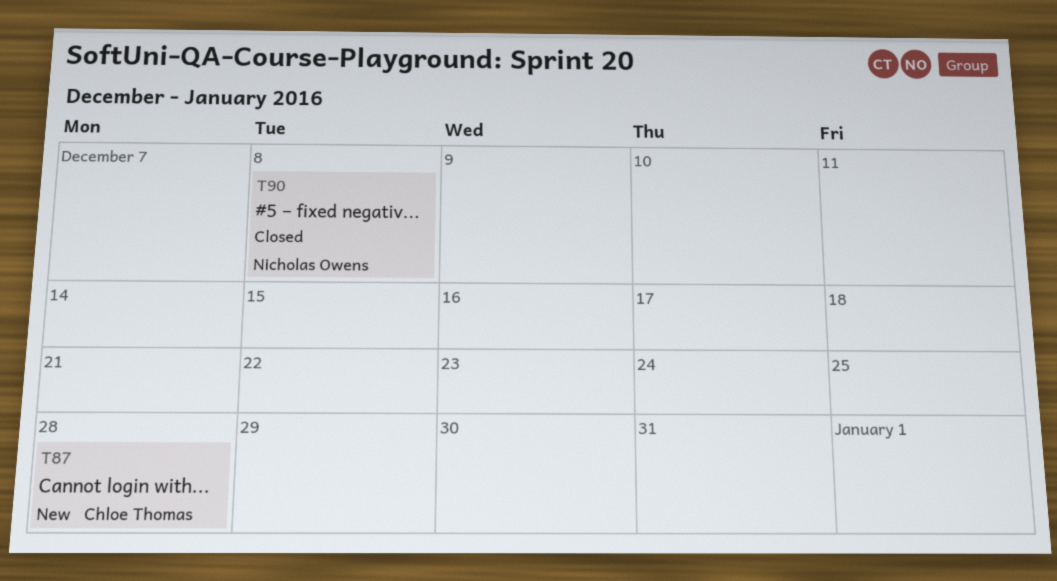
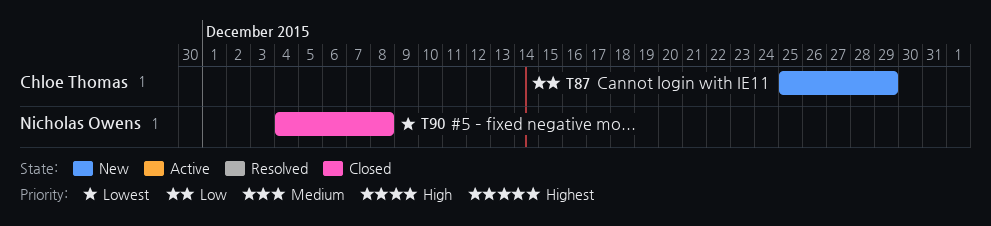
T87, due: Dec 28 -> Dec 29

